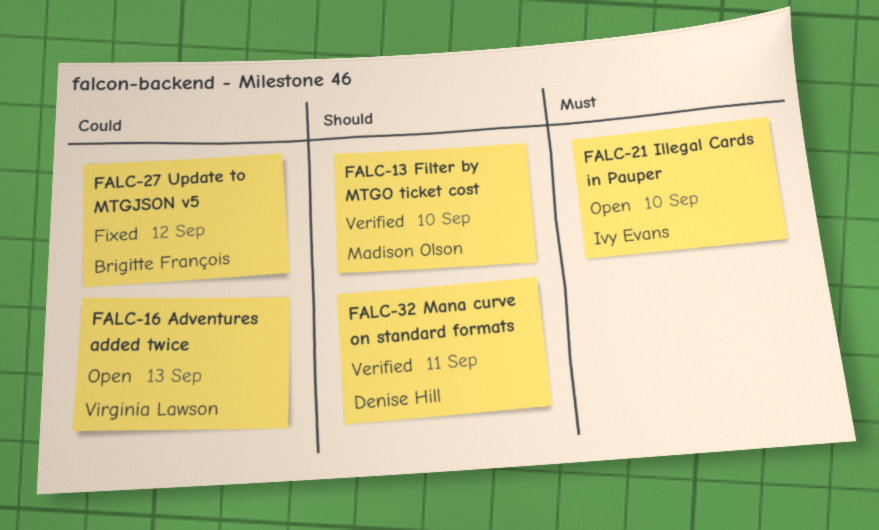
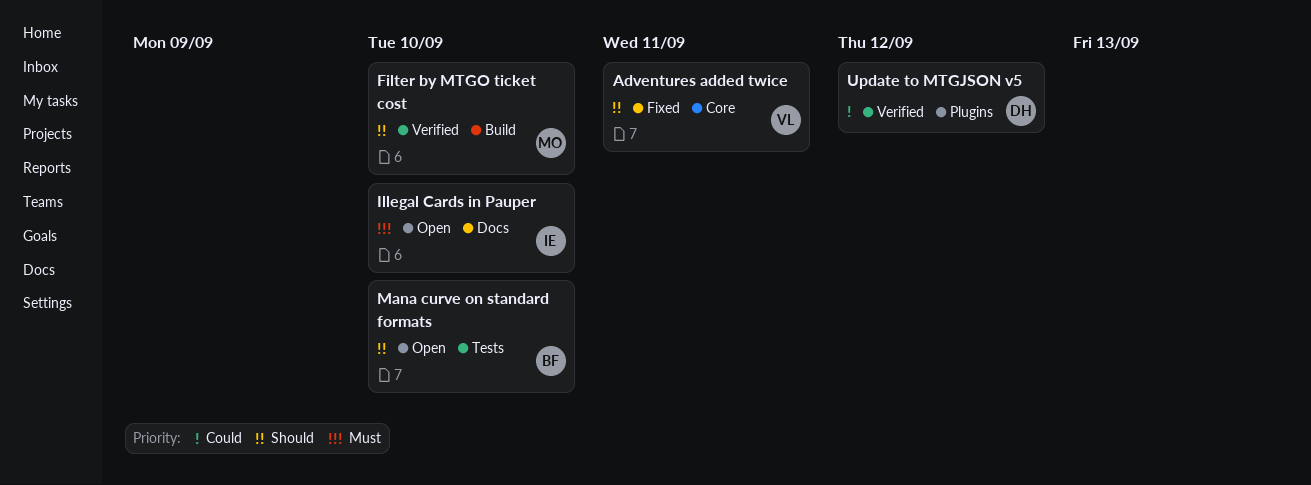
Adventures added twice, status: Open -> Fixed
Adventures added twice, priority: Could -> Should
Adventures added twice, due: Sep 13 -> Sep 11
Mana curve on standard formats, status: Verified -> Open
Mana curve on standard formats, owner: Denise Hill -> Brigitte François
Mana curve on standard formats, due: Sep 11 -> Sep 10
Update to MTGJSON v5, status: Fixed -> Verified
Update to MTGJSON v5, owner: Brigitte François -> Denise Hill

